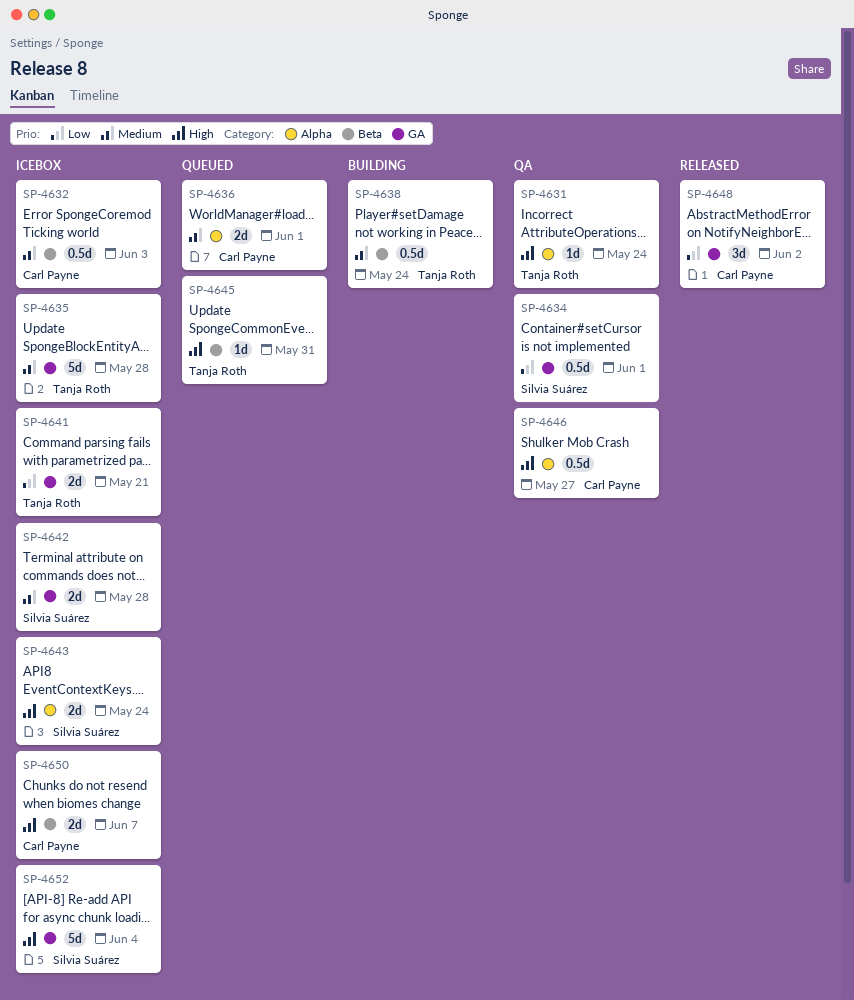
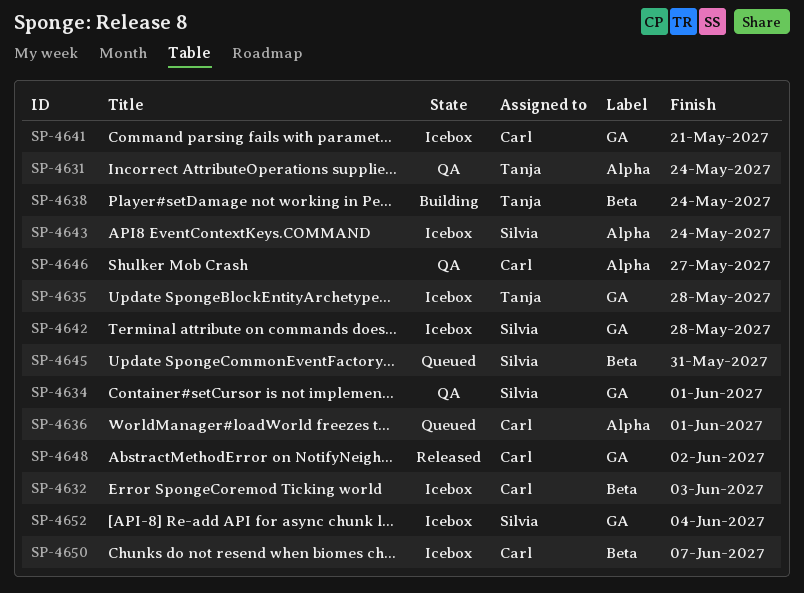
SP-4641, owner: Tanja Roth -> Carl Payne
SP-4645, owner: Tanja Roth -> Silvia Suárez

